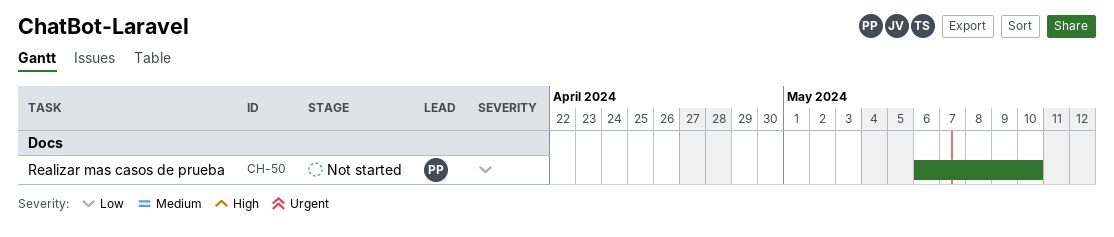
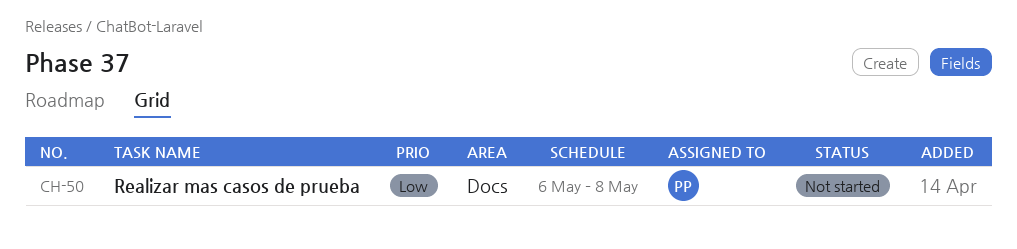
CH-50, due: May 10 -> May 8

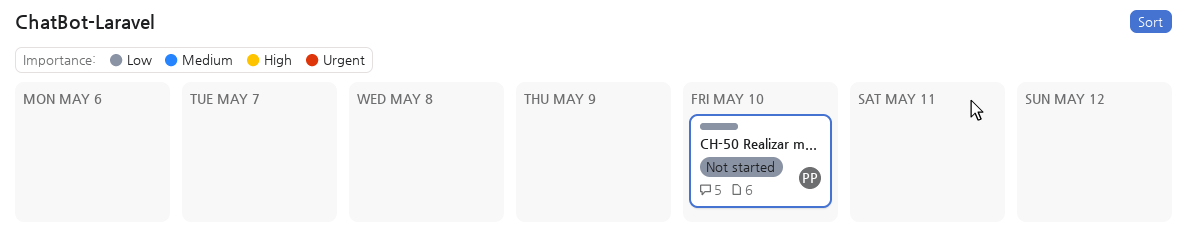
CH-50, due: May 8 -> May 10

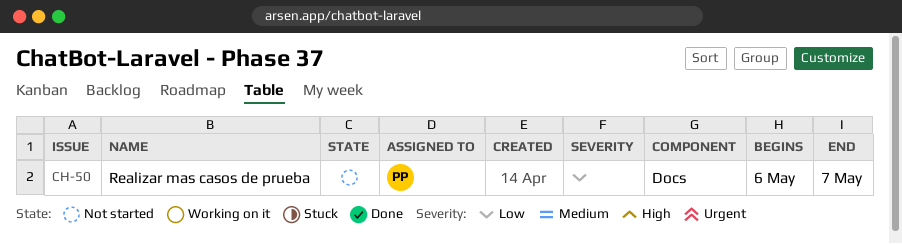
CH-50, due: May 10 -> May 7

